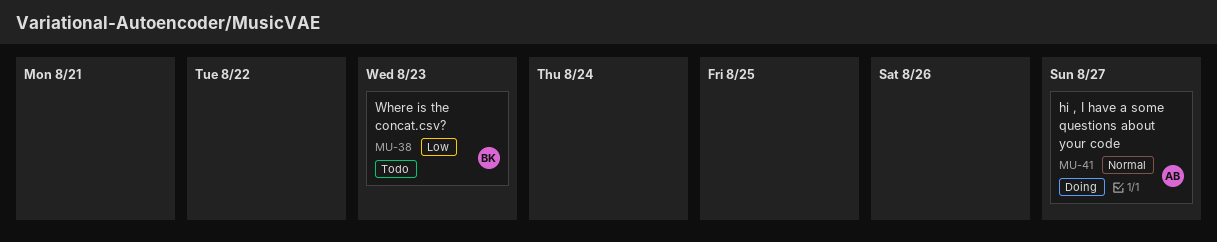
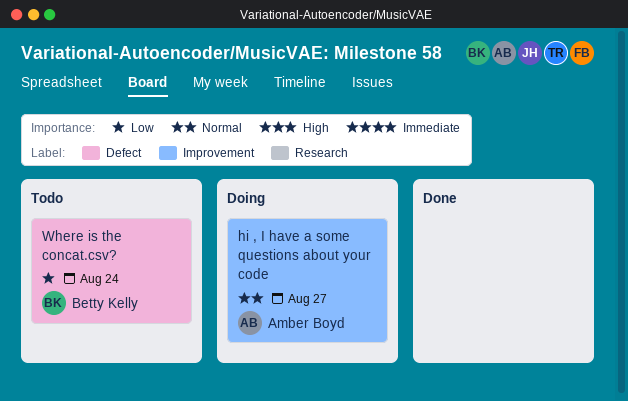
Where is the concat.csv?, due: Aug 23 -> Aug 24

